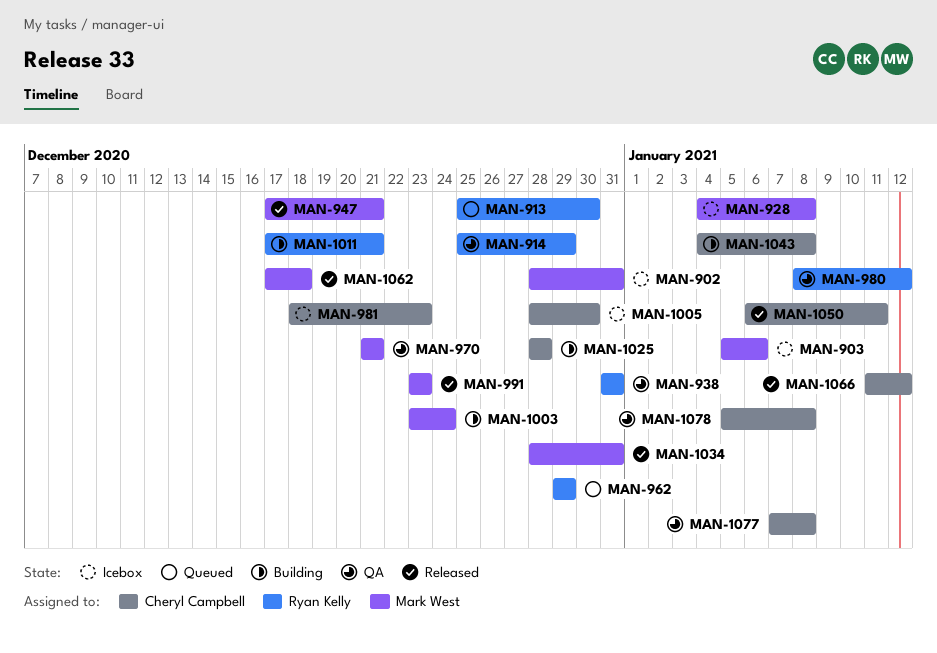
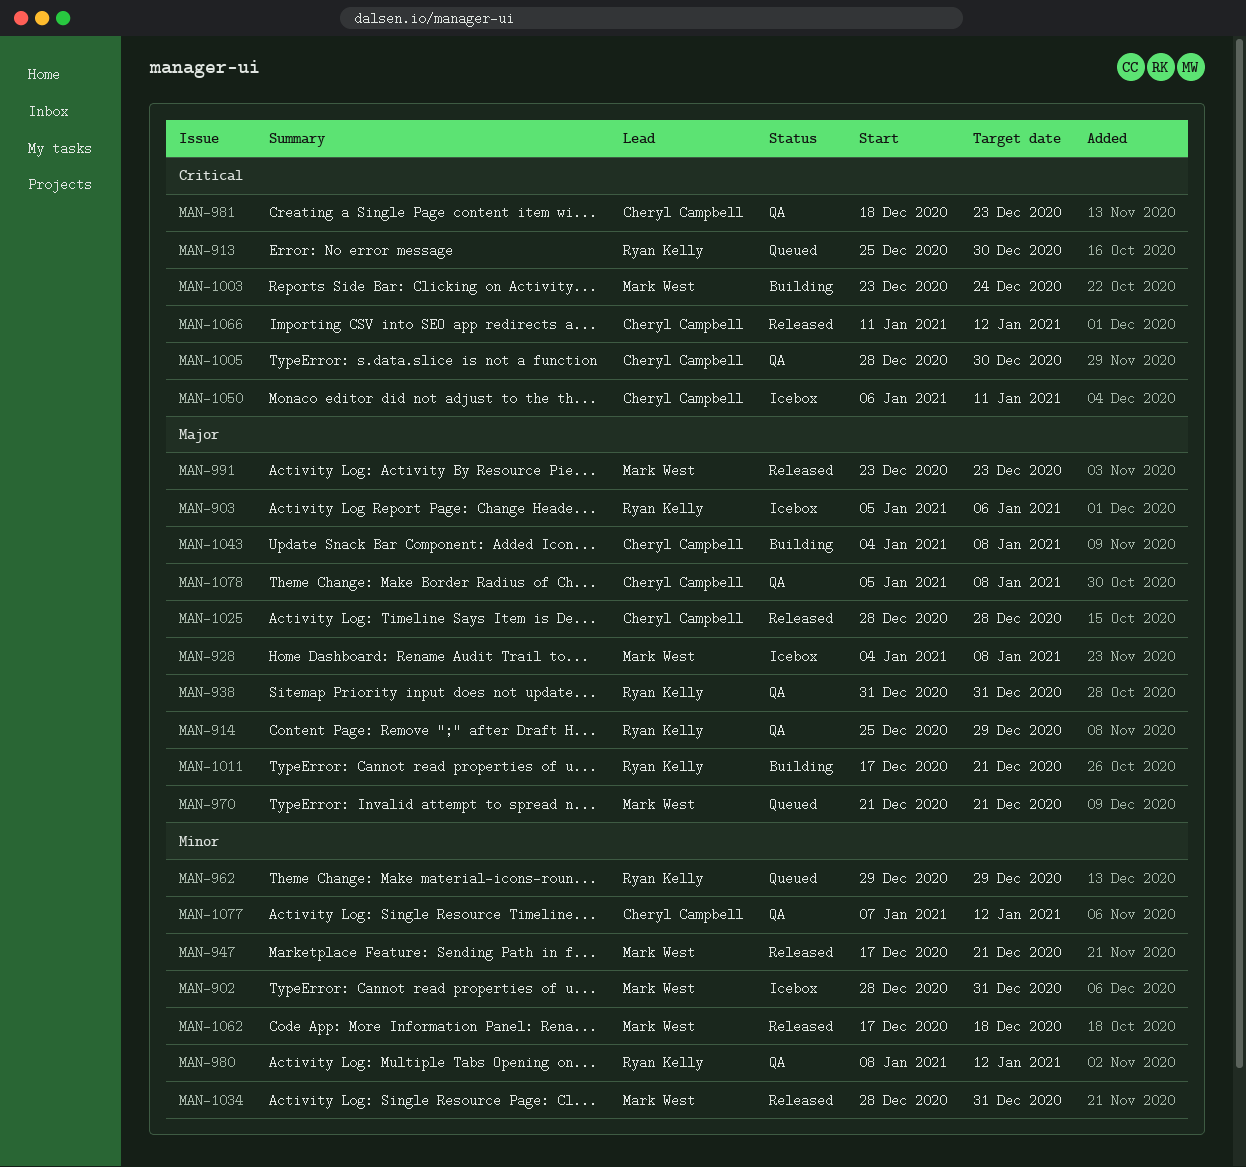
MAN-903, owner: Mark West -> Ryan Kelly
MAN-970, status: QA -> Queued
MAN-981, status: Icebox -> QA
MAN-1005, status: Icebox -> QA
MAN-1025, status: Building -> Released
MAN-1050, status: Released -> Icebox
MAN-1077, due: Jan 8 -> Jan 12

